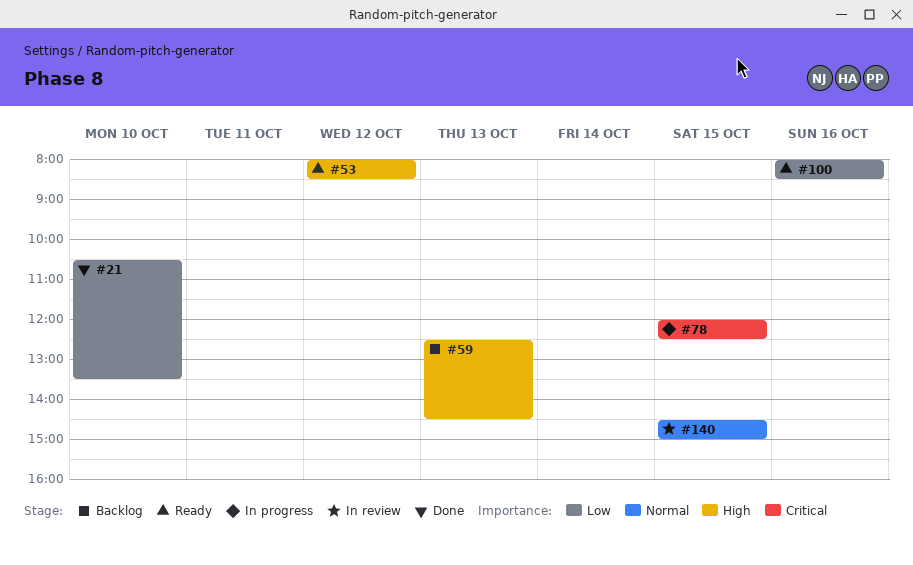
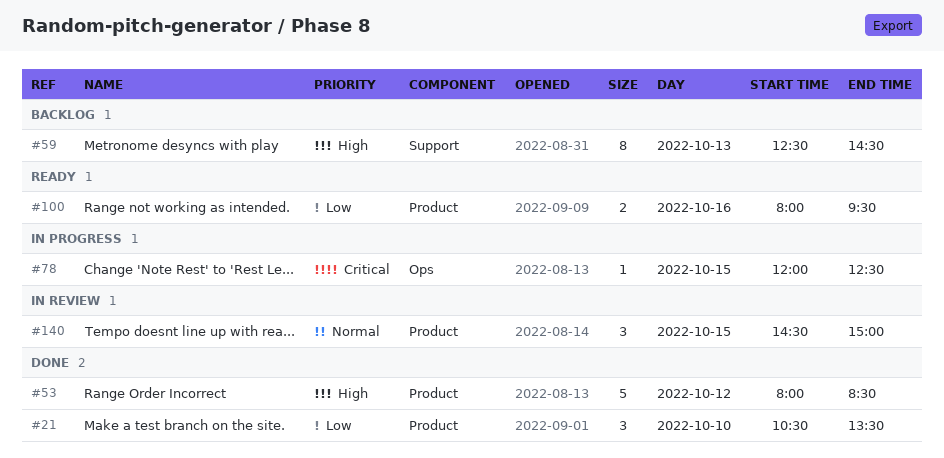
#53, status: Ready -> Done
#100, ends: 08:30 -> 09:30

